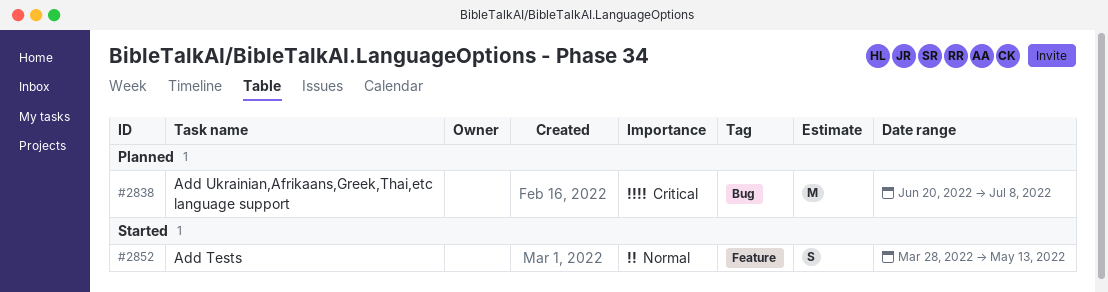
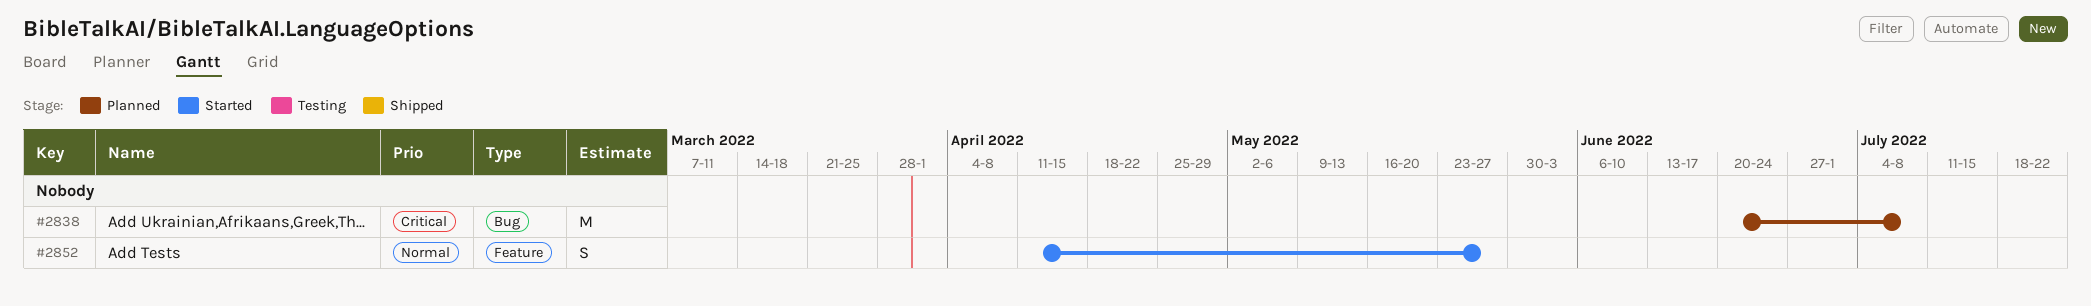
#2852, start: Mar 28 -> Apr 11
#2852, due: May 13 -> May 27

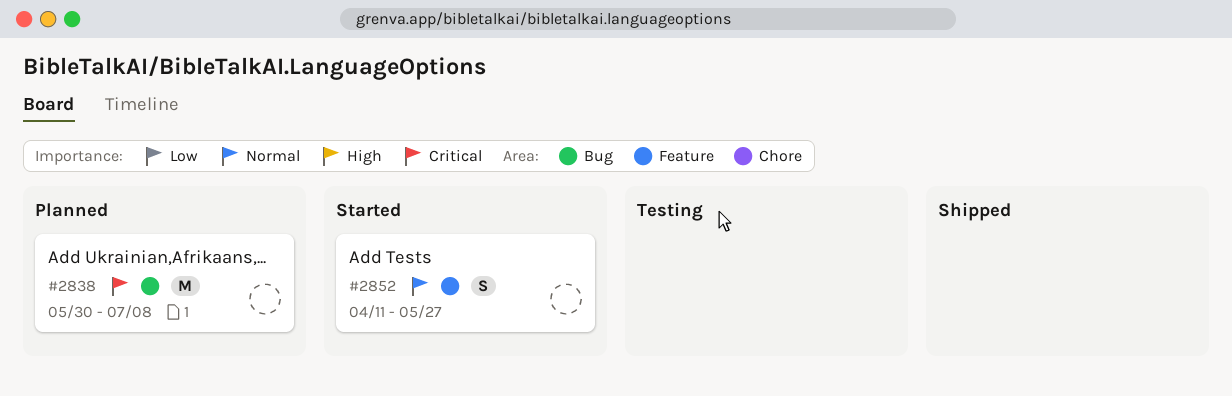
#2838, start: Jun 20 -> May 30

